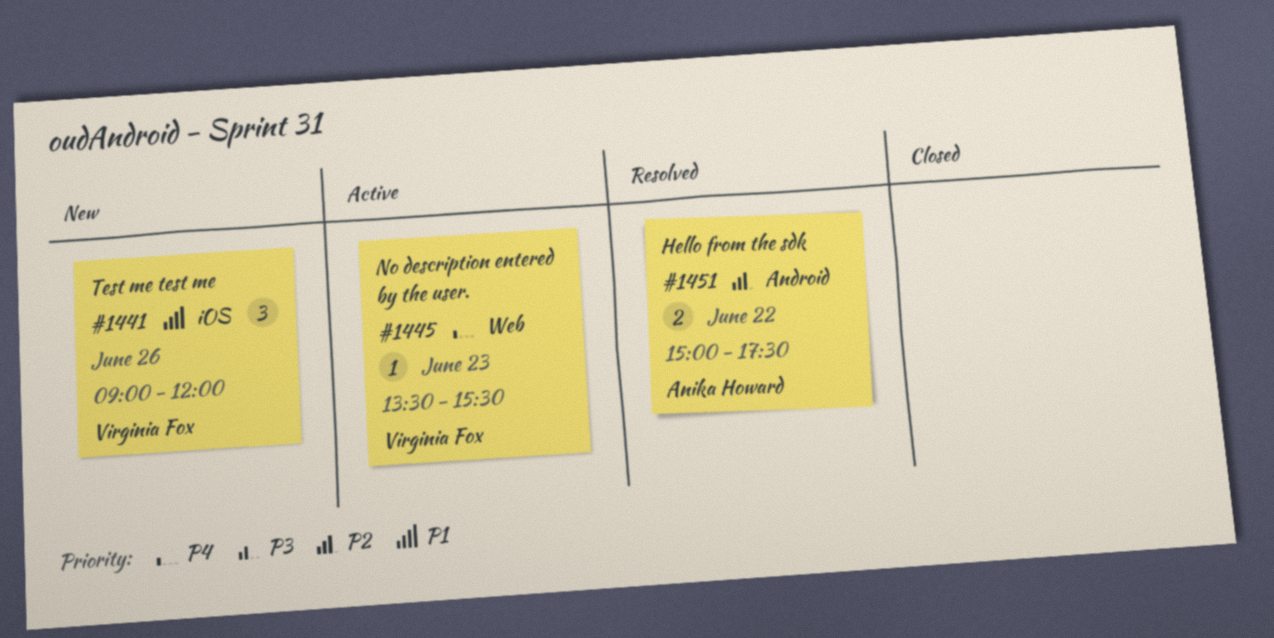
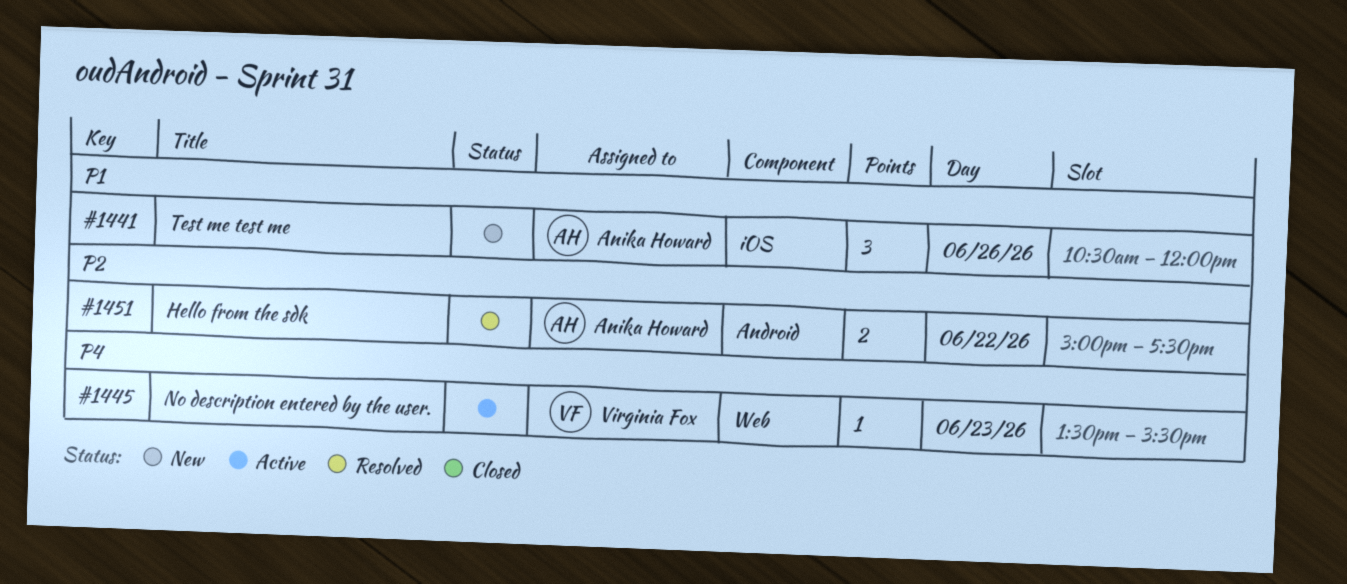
#1441, owner: Virginia Fox -> Anika Howard
#1441, begins: 09:00 -> 10:30

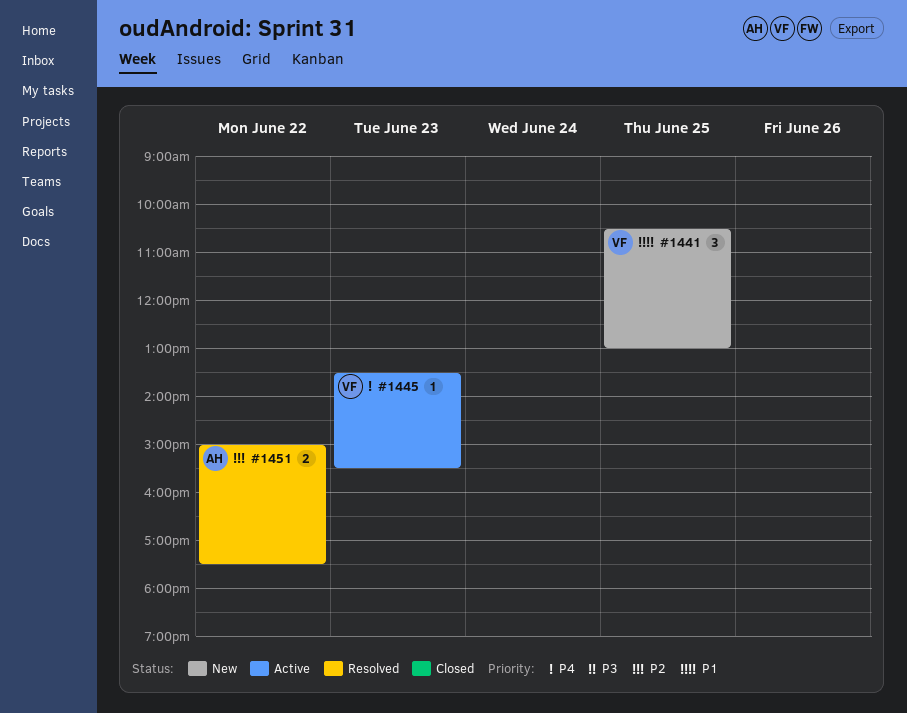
#1441, owner: Anika Howard -> Virginia Fox
#1441, day: Jun 26 -> Jun 25
#1441, ends: 12:00 -> 13:00

